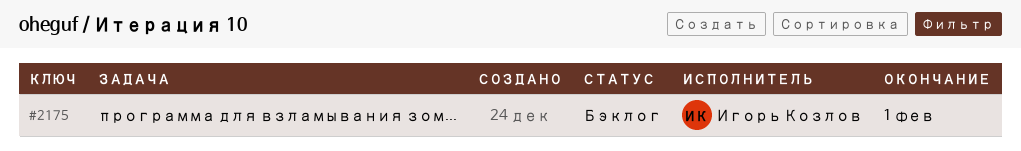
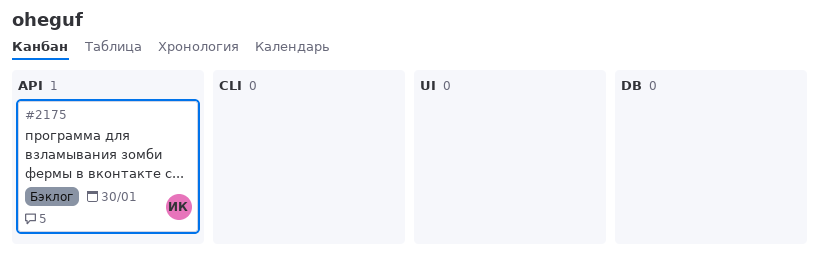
#2175, due: Feb 1 -> Jan 30

